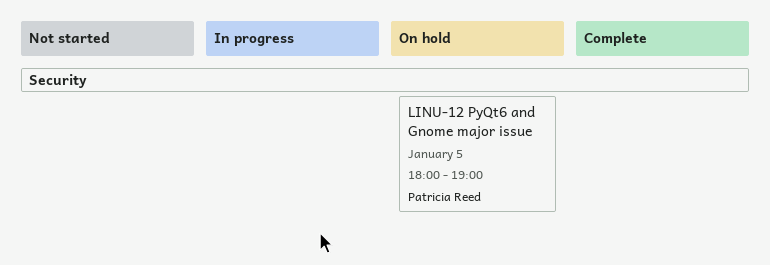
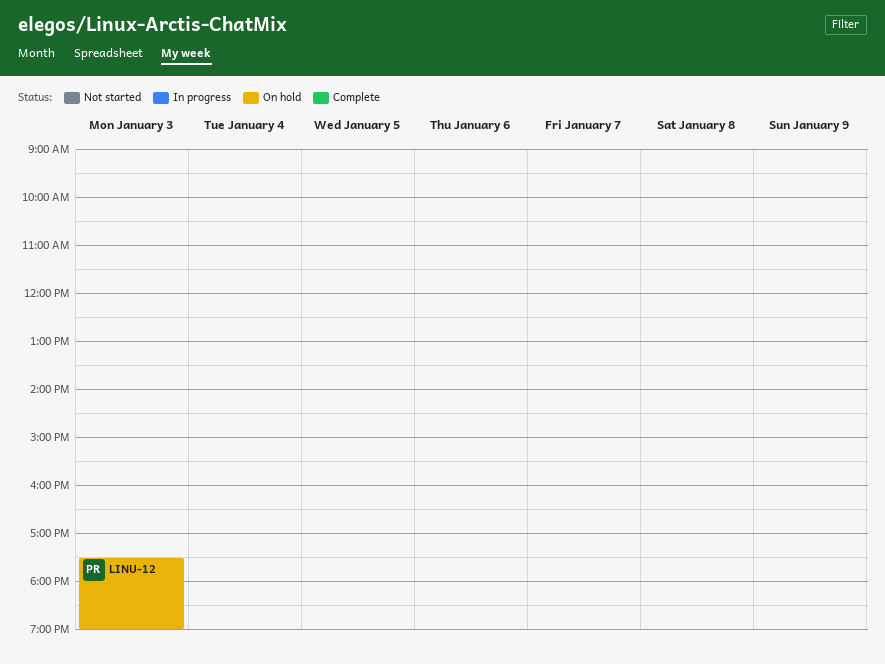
LINU-12, day: Jan 5 -> Jan 3
LINU-12, begins: 18:00 -> 17:30

